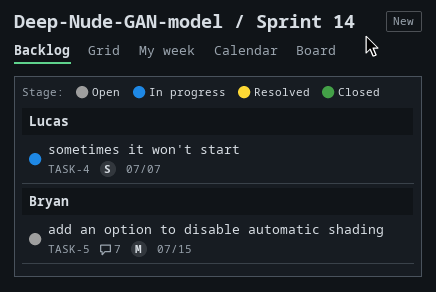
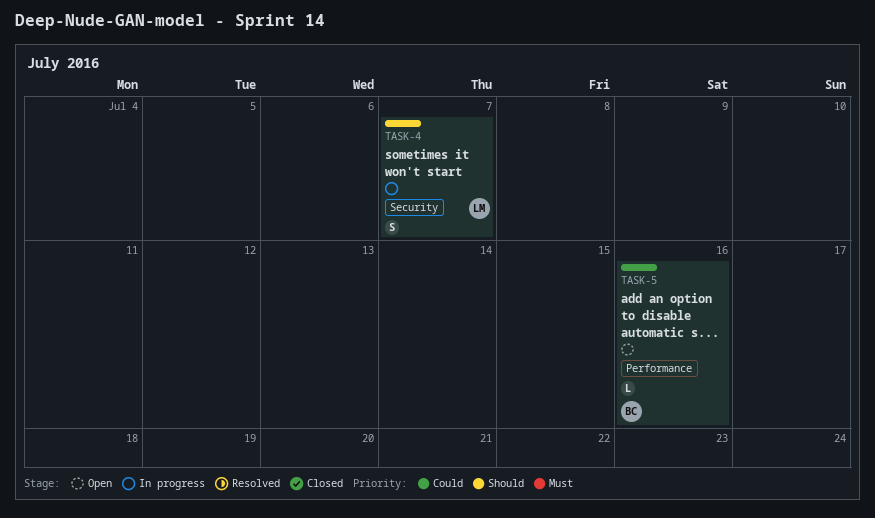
TASK-5, estimate: M -> L
TASK-5, due: Jul 15 -> Jul 16

